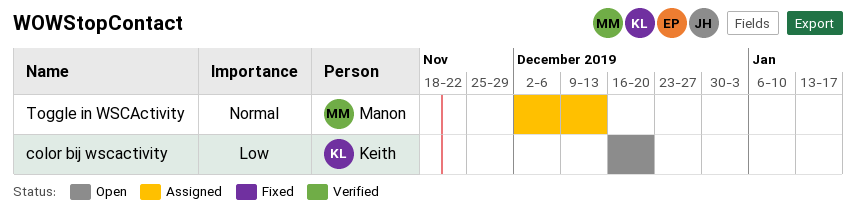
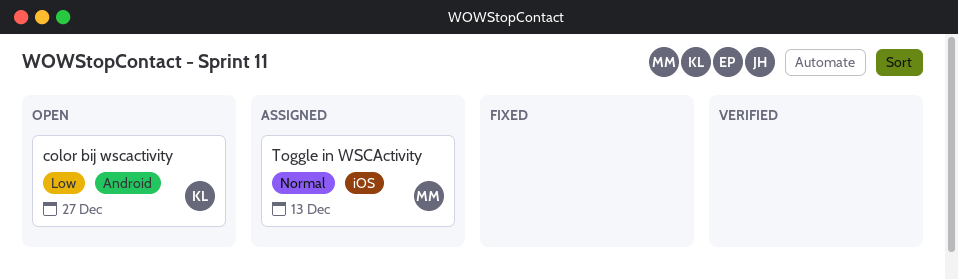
color bij wscactivity, due: Dec 20 -> Dec 27

